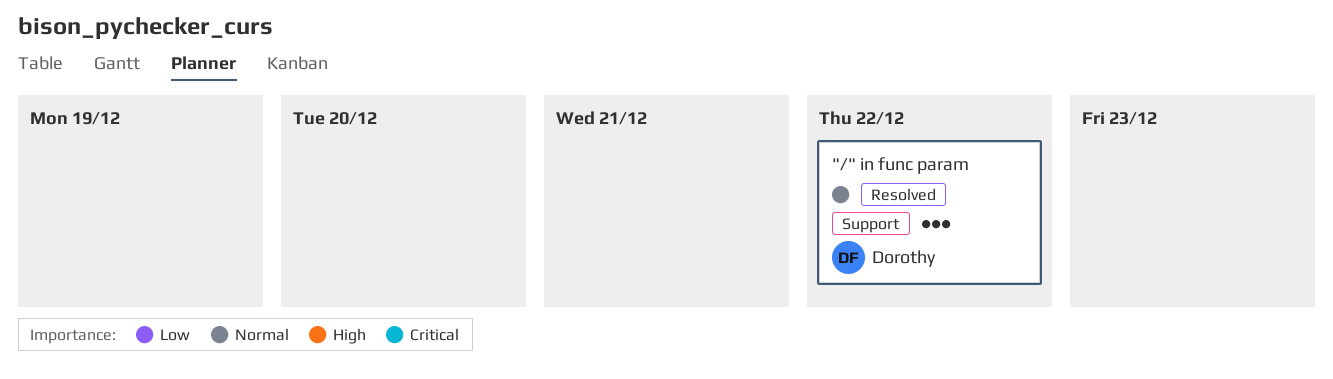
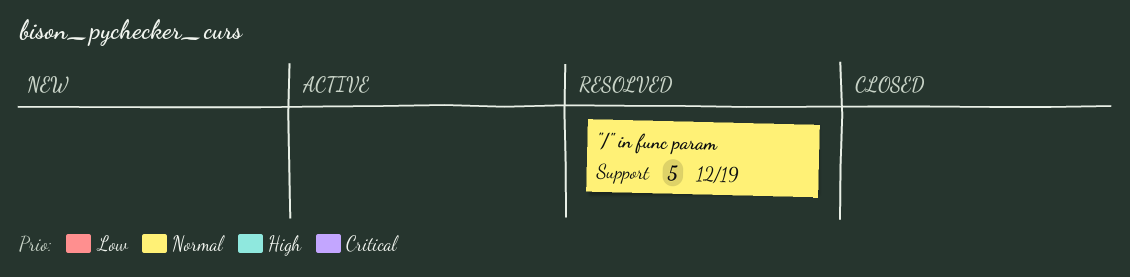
"/" in func param, estimate: 3 -> 5
"/" in func param, due: Dec 22 -> Dec 19

